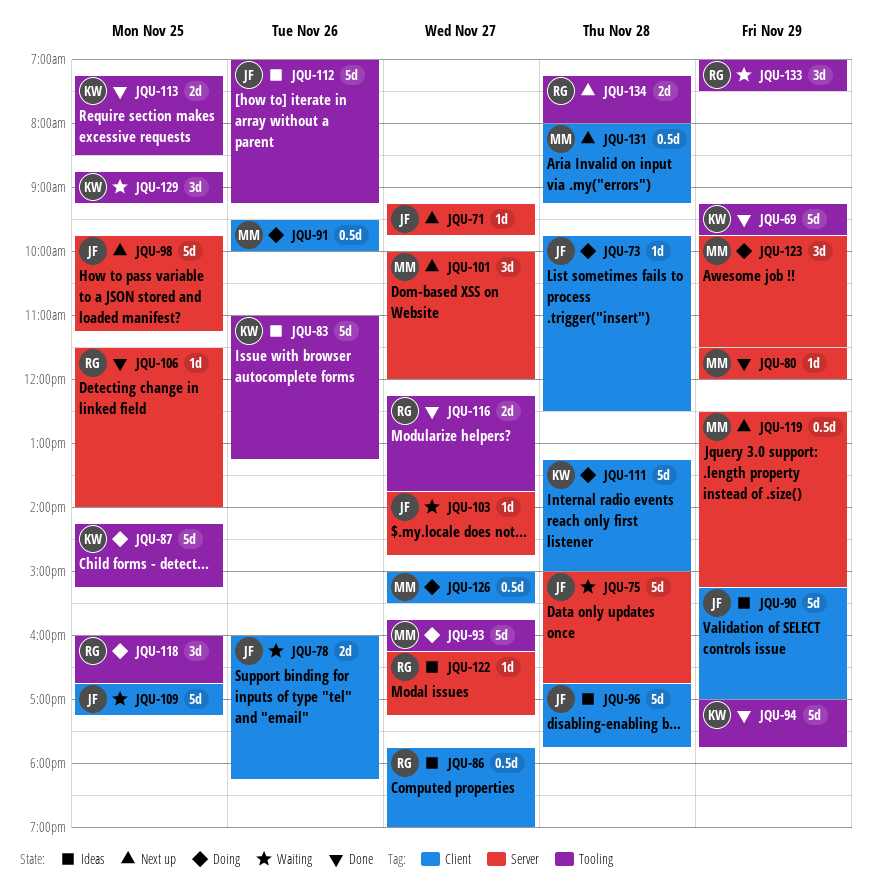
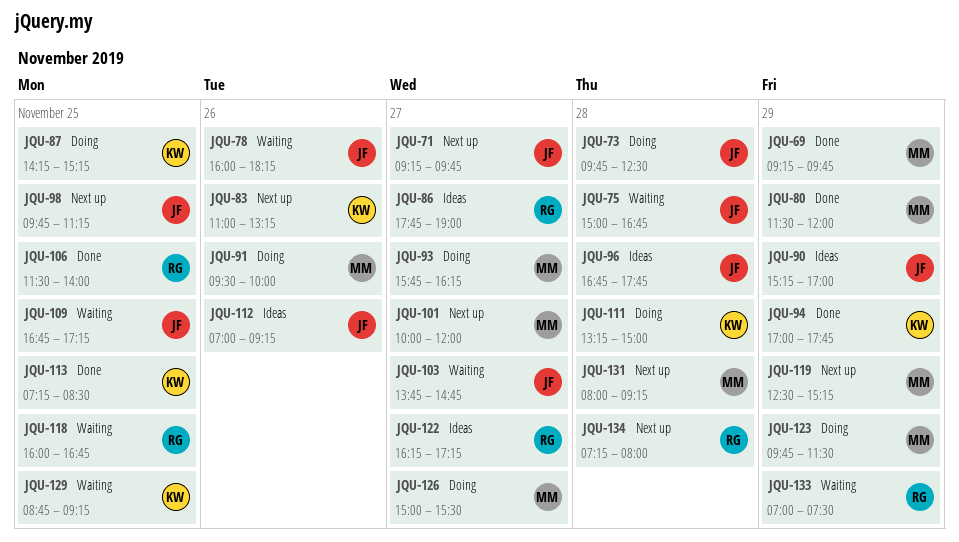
JQU-69, owner: KW -> MM
JQU-83, status: Ideas -> Next up
JQU-116: present -> none
JQU-118, status: Doing -> Waiting

